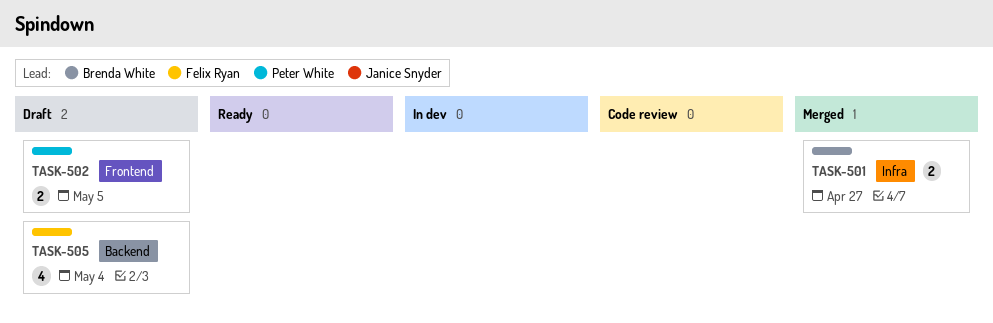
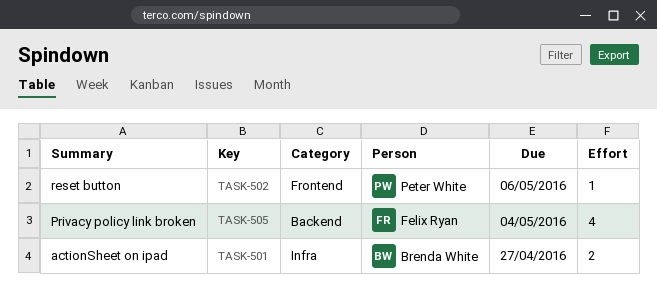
TASK-502, estimate: 2 -> 1
TASK-502, due: May 5 -> May 6

